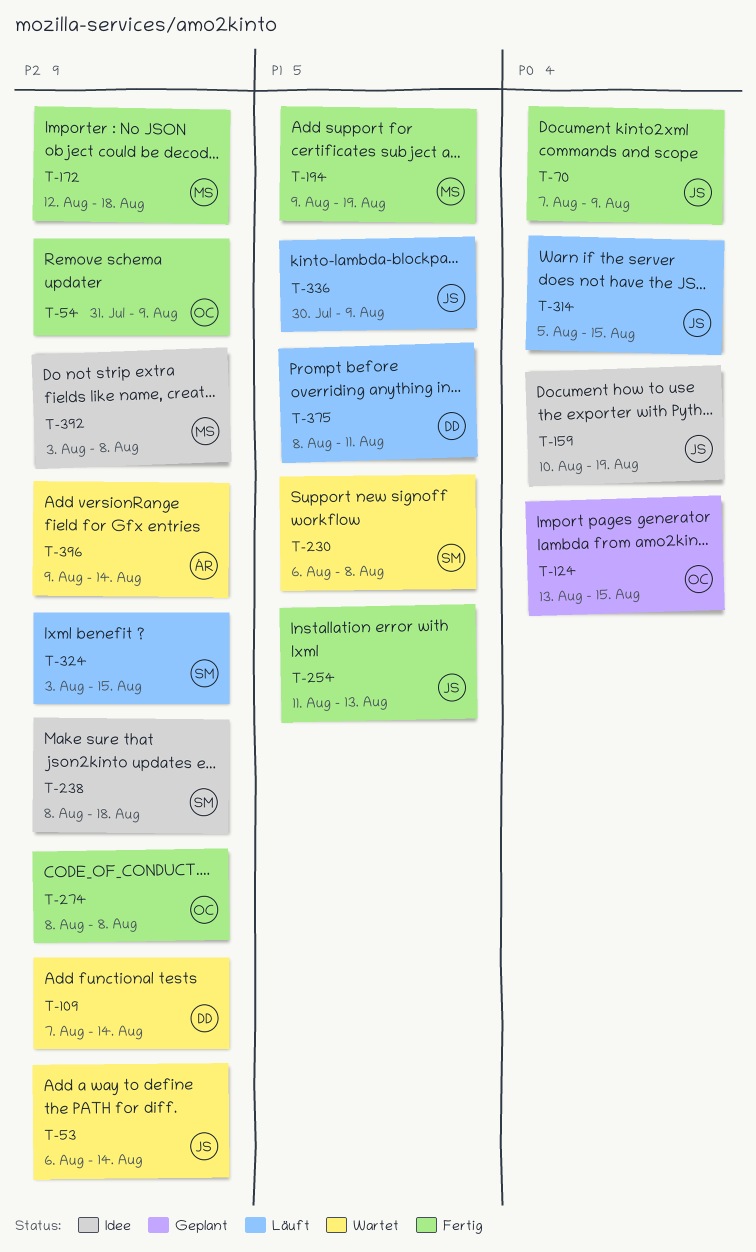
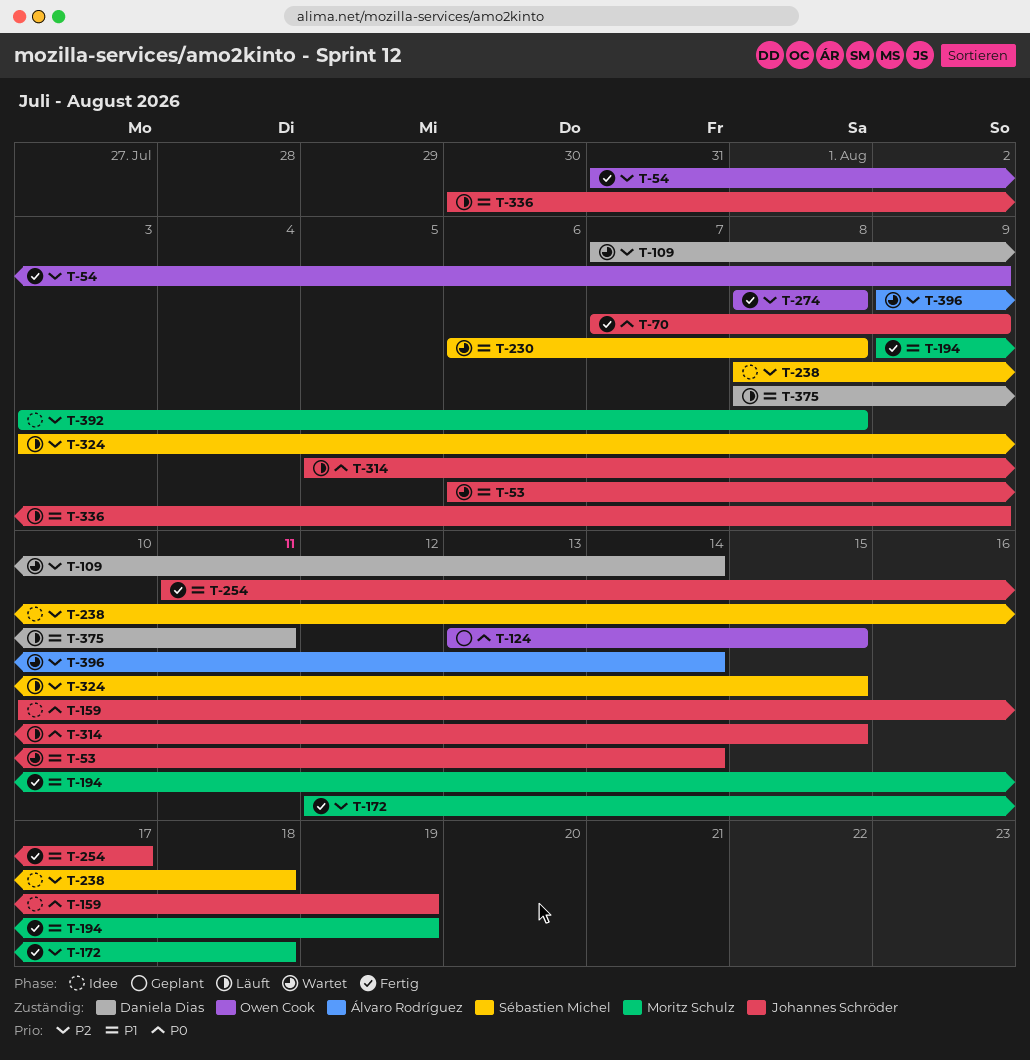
T-53, priority: P2 -> P1
T-254, due: Aug 13 -> Aug 17

